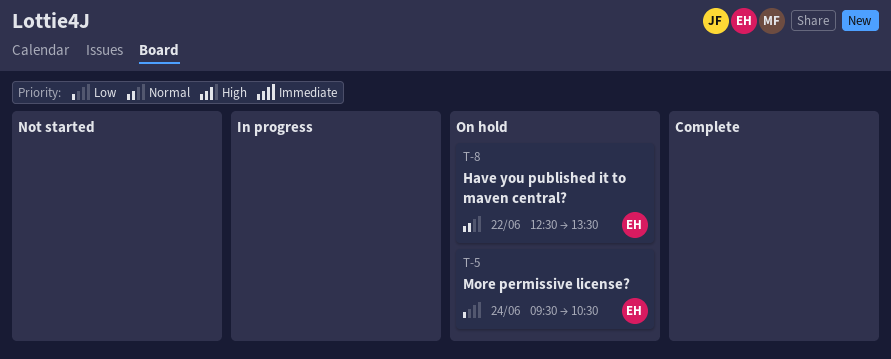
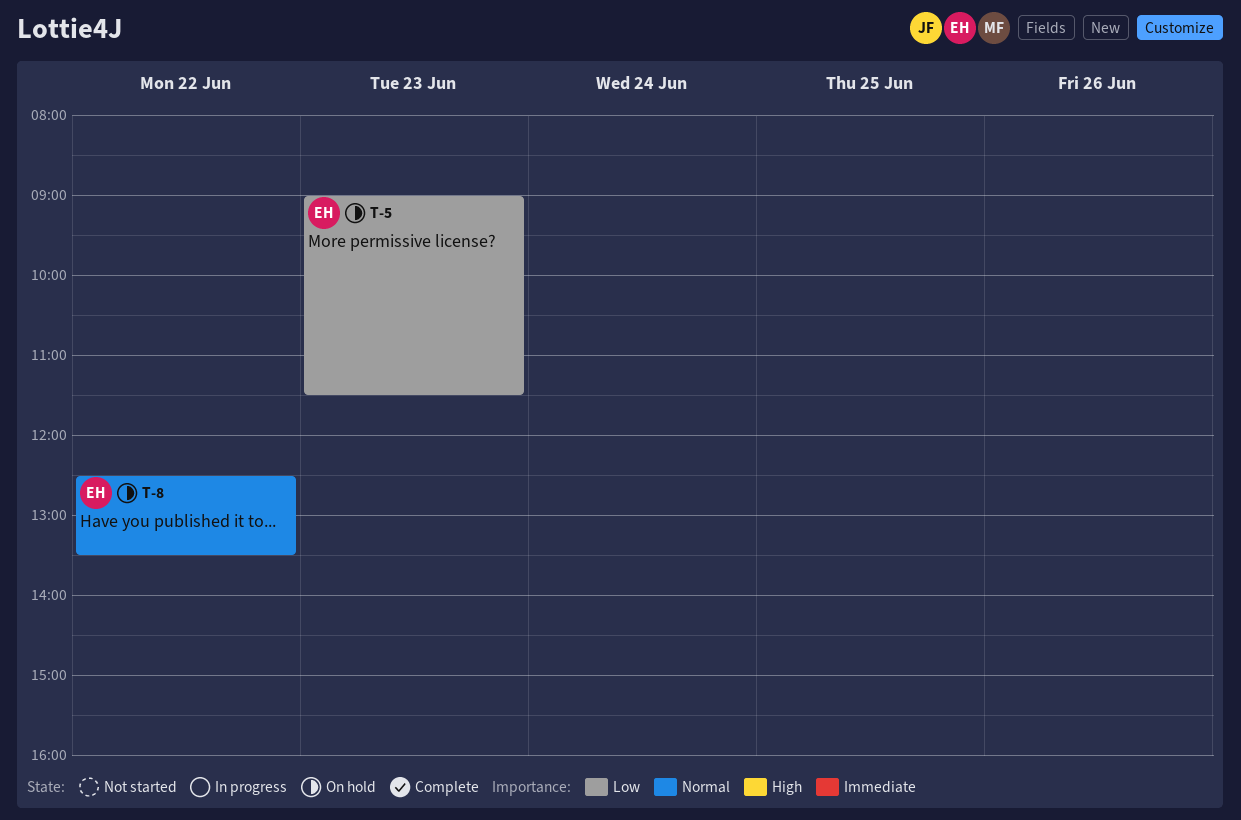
T-5, day: Jun 24 -> Jun 23
T-5, begins: 09:30 -> 09:00
T-5, ends: 10:30 -> 11:30

